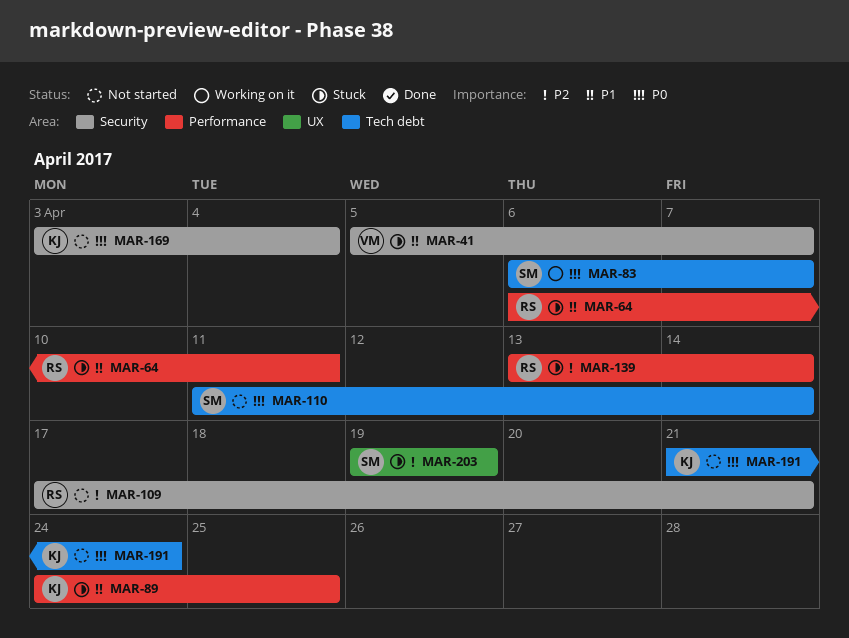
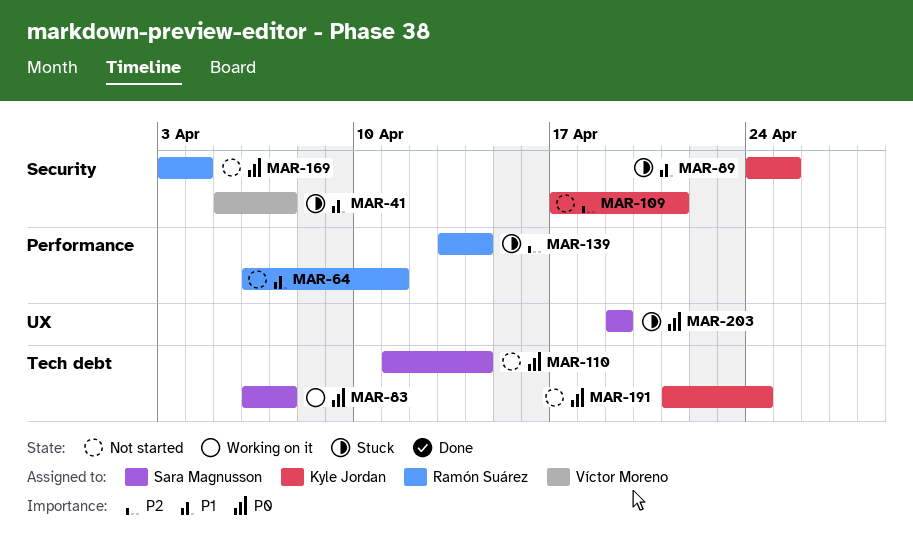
MAR-64, status: Stuck -> Not started
MAR-89, label: Performance -> Security
MAR-109, owner: Ramón Suárez -> Kyle Jordan
MAR-169, owner: Kyle Jordan -> Ramón Suárez
MAR-203, priority: P2 -> P0

